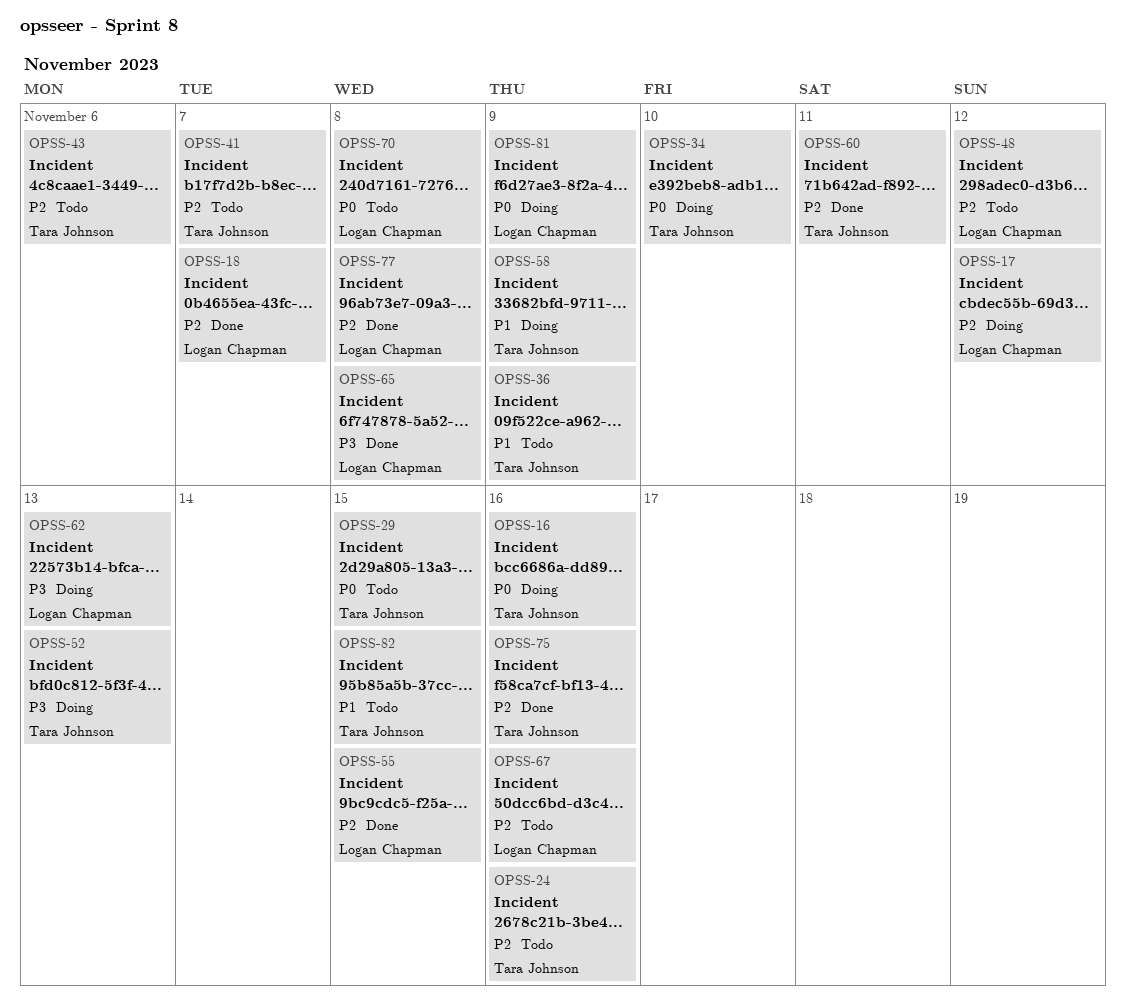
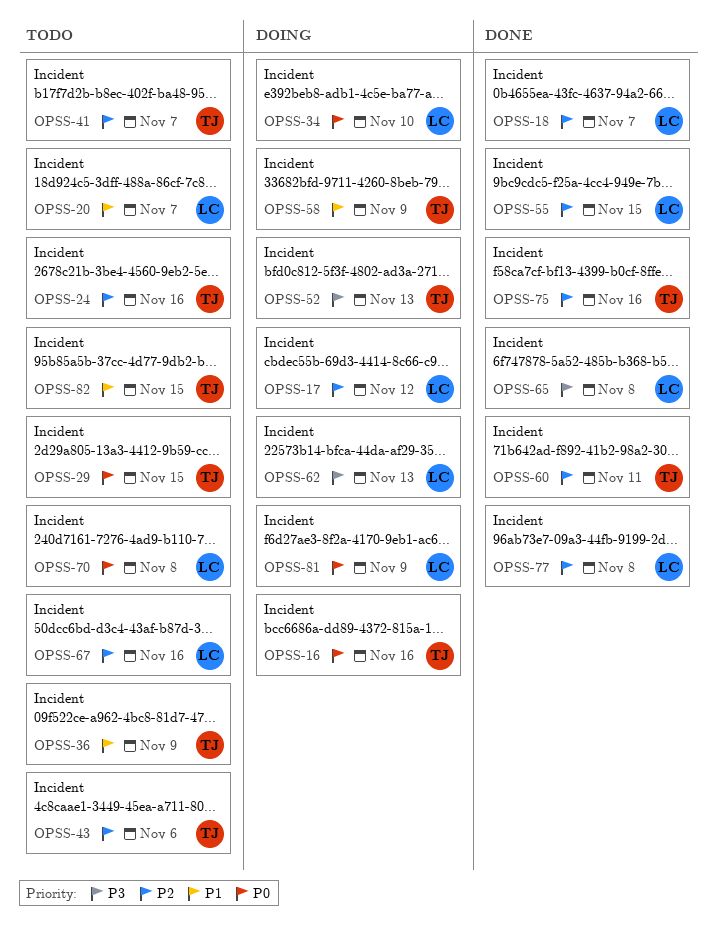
OPSS-20: none -> present
OPSS-34, owner: Tara Johnson -> Logan Chapman
OPSS-48: present -> none

